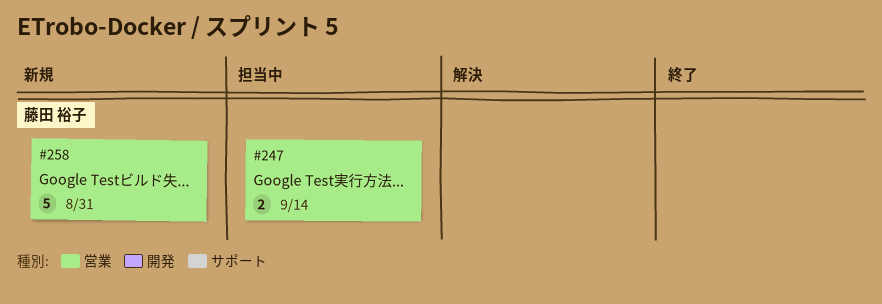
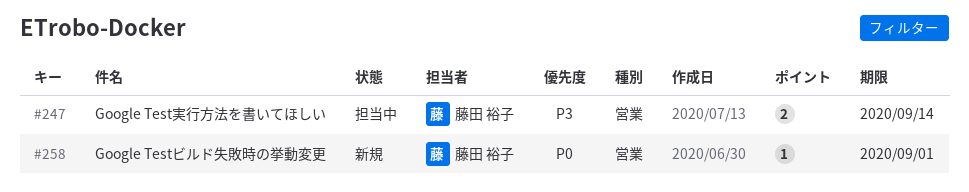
#258, estimate: 5 -> 1
#258, due: Aug 31 -> Sep 1

